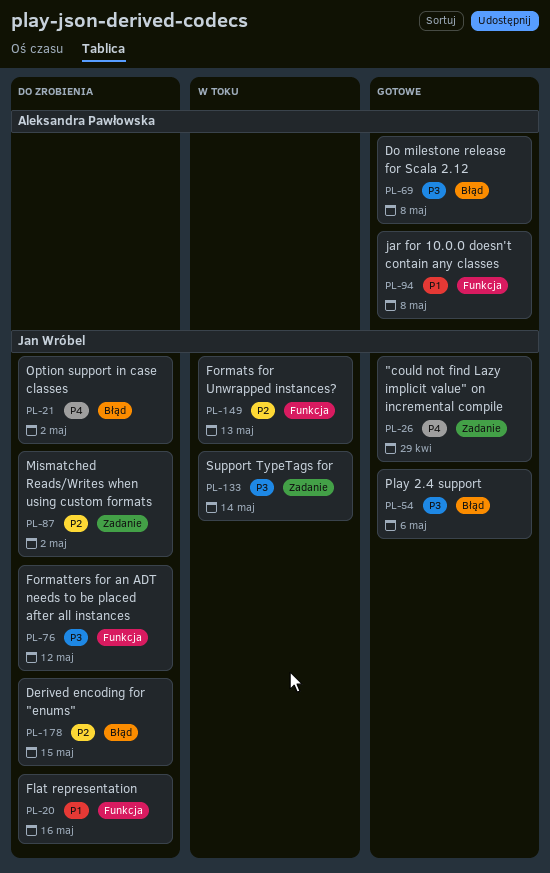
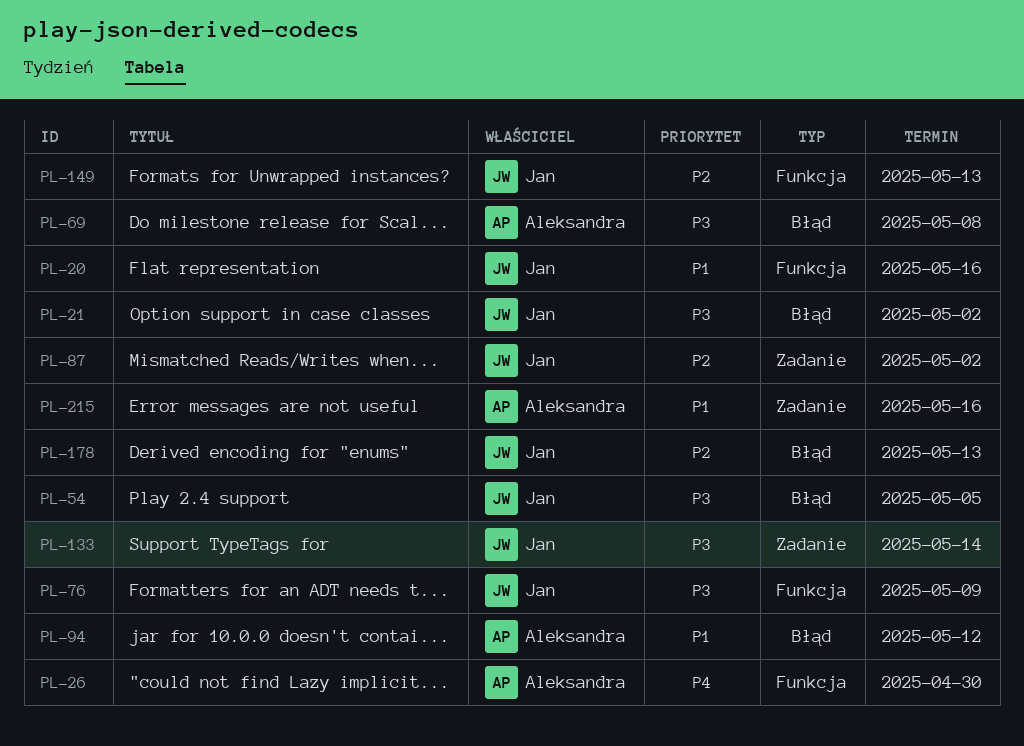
PL-21, priority: P4 -> P3
PL-26, owner: Jan Wróbel -> Aleksandra Pawłowska
PL-26, label: Zadanie -> Funkcja
PL-26, due: Apr 29 -> Apr 30
PL-54, due: May 6 -> May 5
PL-76, due: May 12 -> May 9
PL-94, label: Funkcja -> Błąd
PL-94, due: May 8 -> May 12
PL-178, due: May 15 -> May 13
PL-215: none -> present

